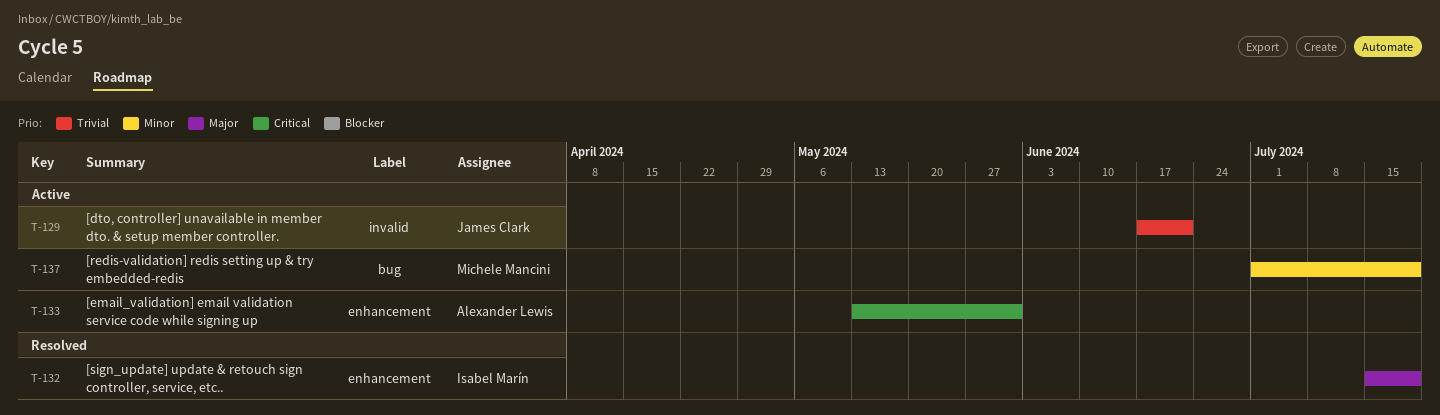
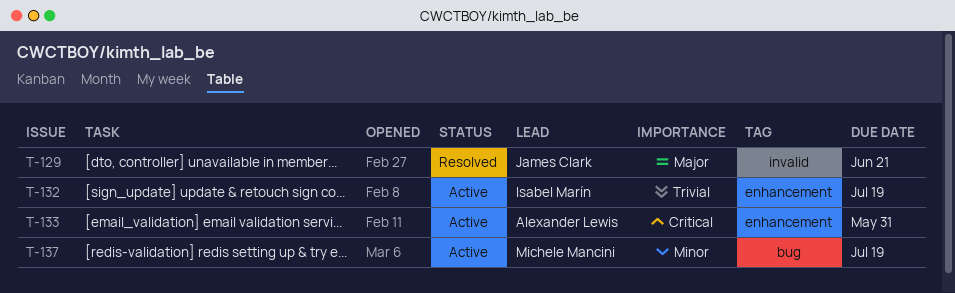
T-129, status: Active -> Resolved
T-129, priority: Trivial -> Major
T-132, status: Resolved -> Active
T-132, priority: Major -> Trivial

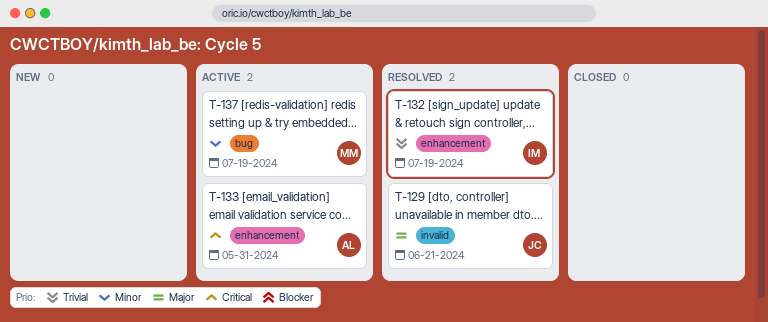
T-132, status: Active -> Resolved

